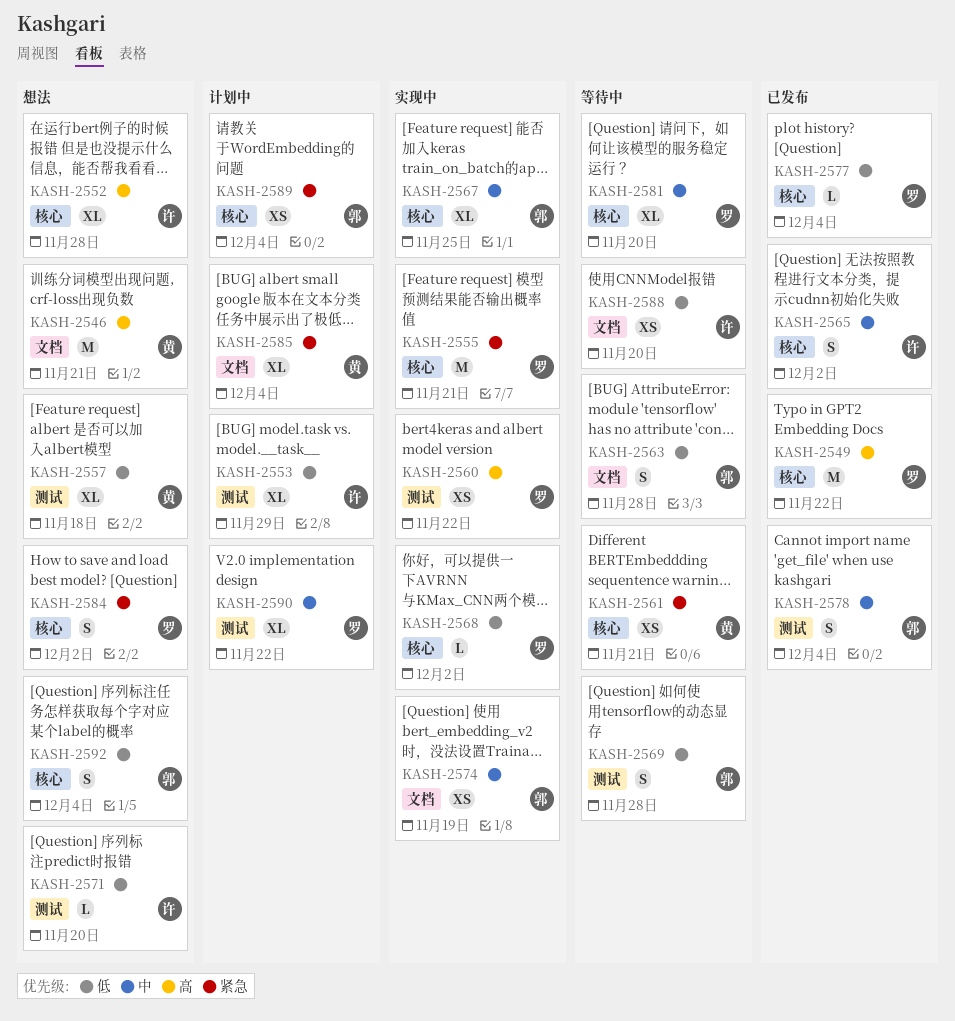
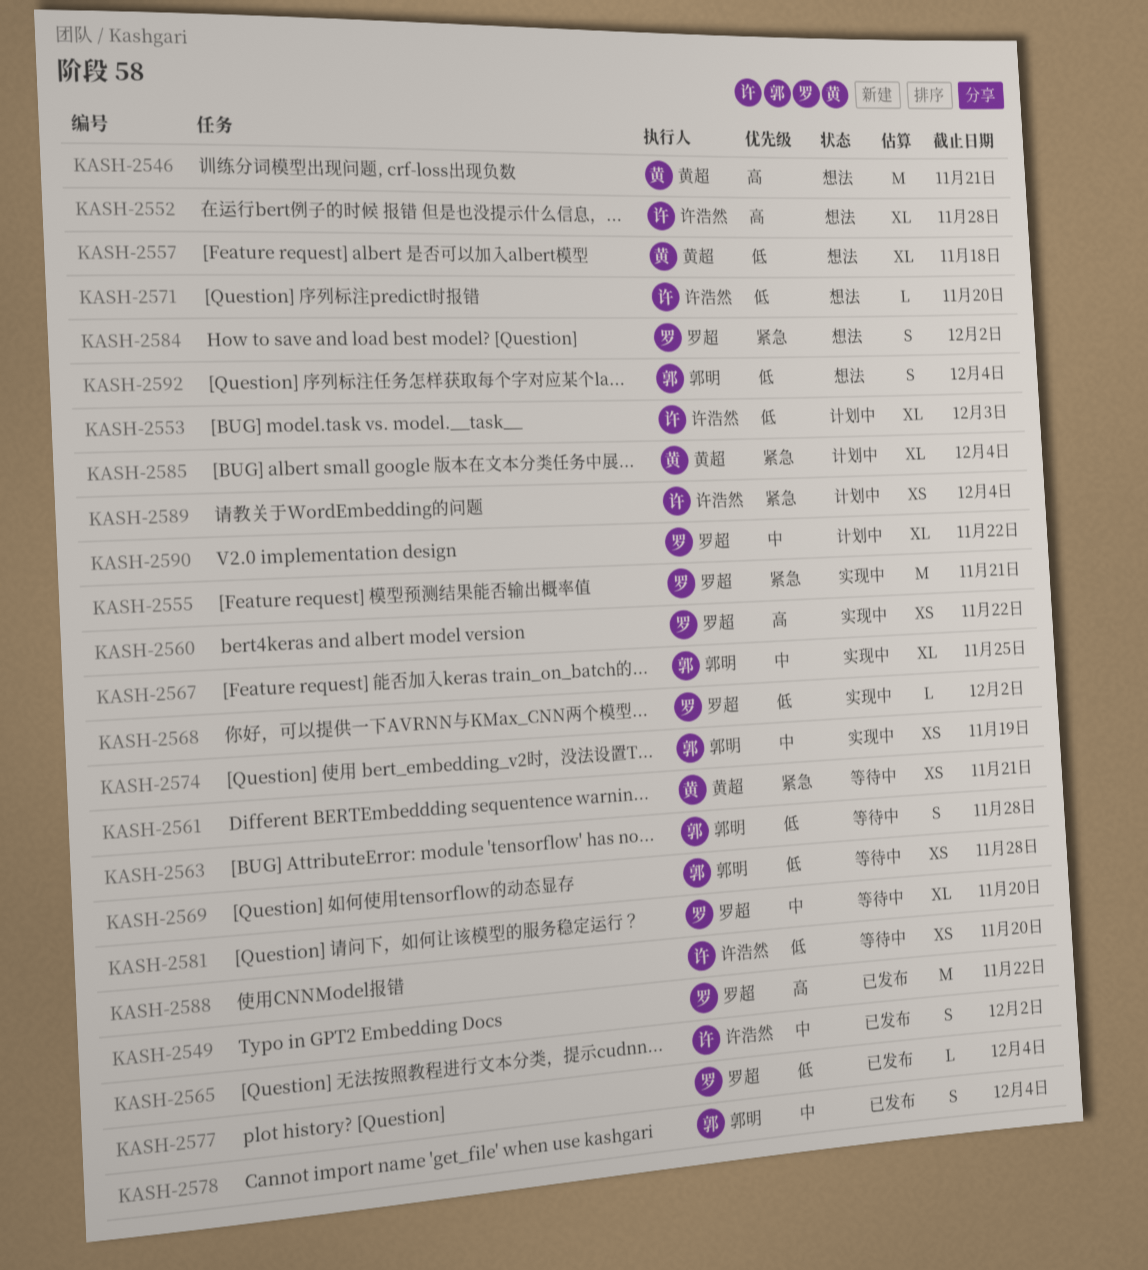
KASH-2553, due: Nov 29 -> Dec 3
KASH-2569, estimate: S -> XS
KASH-2589, owner: 郭明 -> 许浩然

